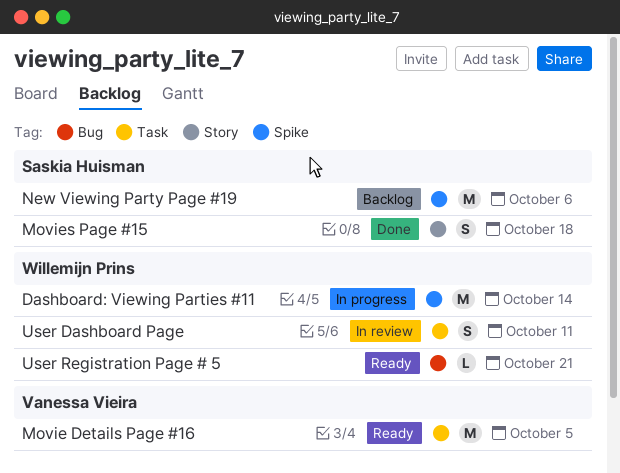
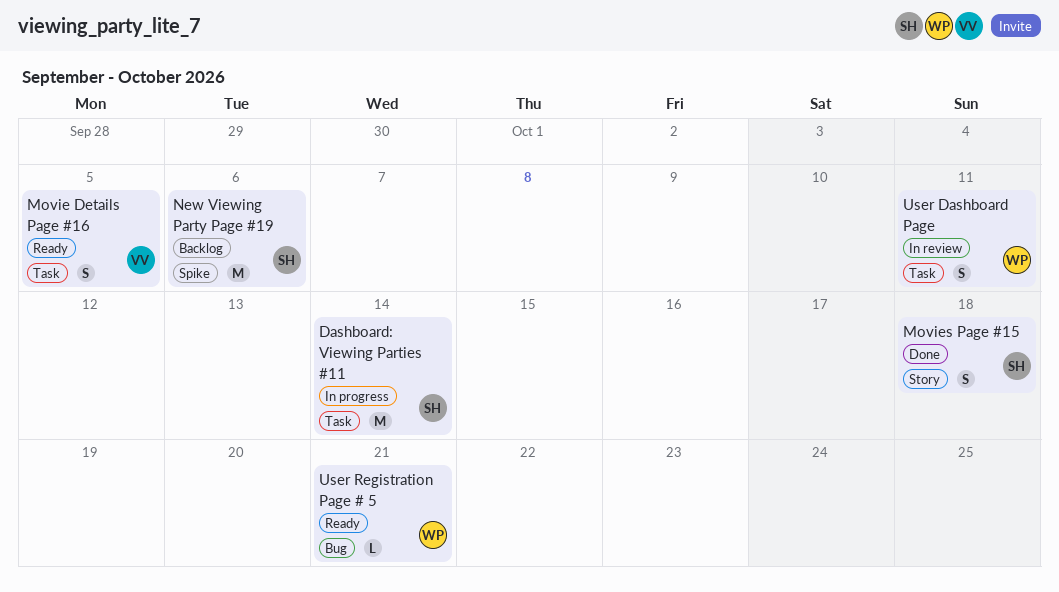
Dashboard: Viewing Parties #11, owner: Willemijn Prins -> Saskia Huisman
Dashboard: Viewing Parties #11, label: Spike -> Task
Movie Details Page #16, estimate: M -> S

